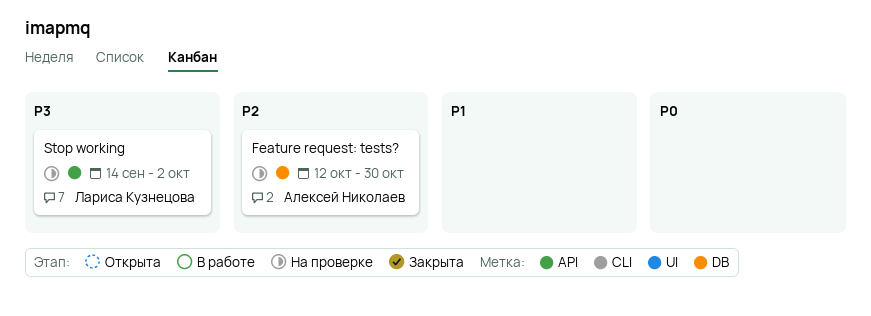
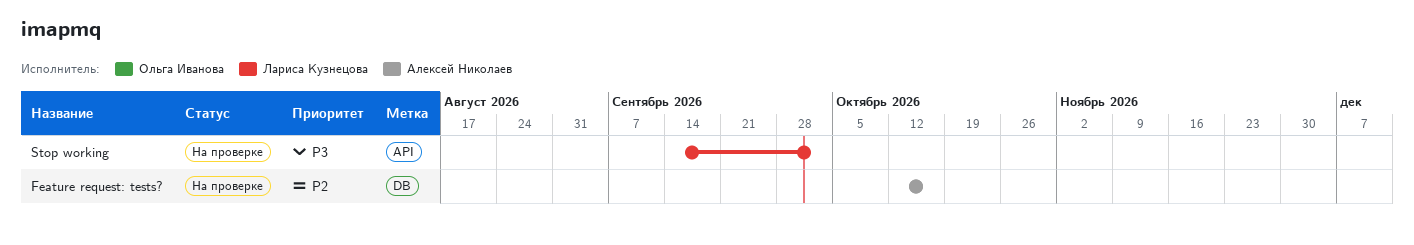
Feature request: tests?, due: Oct 30 -> Oct 16

